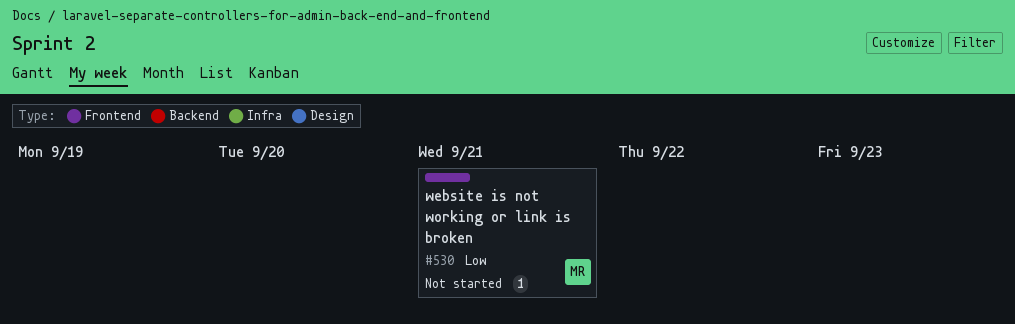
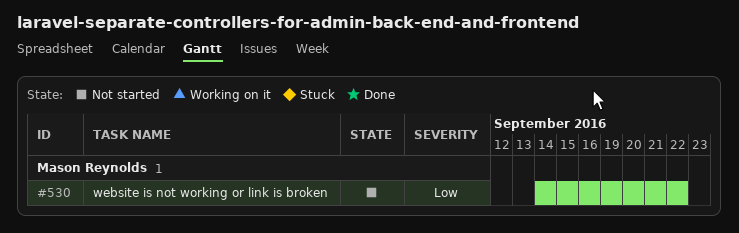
#530, due: Sep 21 -> Sep 22

